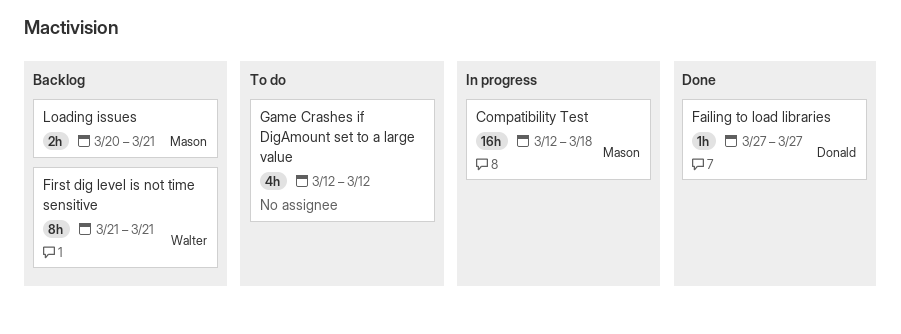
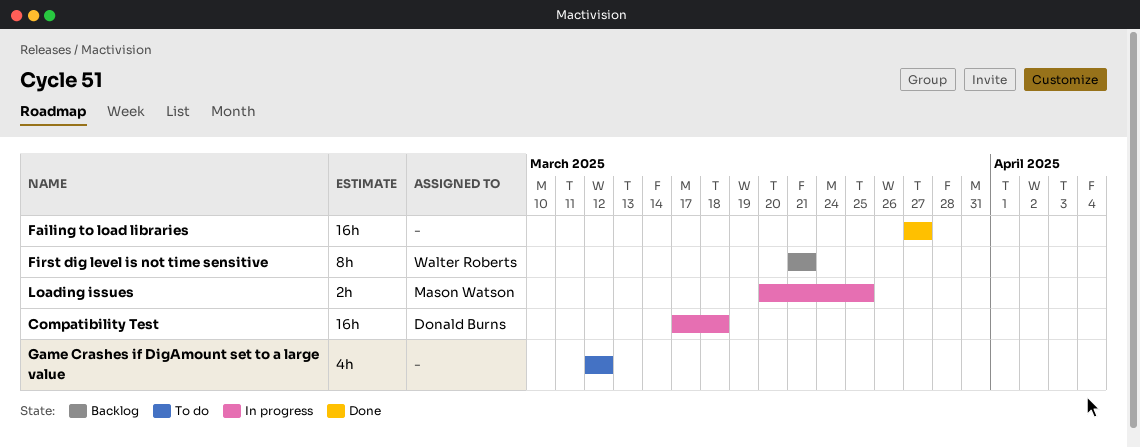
Compatibility Test, owner: Mason Watson -> Donald Burns
Compatibility Test, start: Mar 12 -> Mar 17
Failing to load libraries, owner: Donald Burns -> none
Failing to load libraries, estimate: 1h -> 16h
Loading issues, status: Backlog -> In progress
Loading issues, due: Mar 21 -> Mar 25

